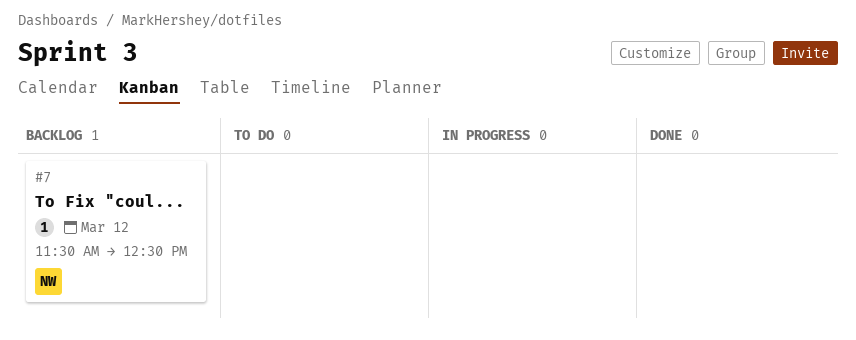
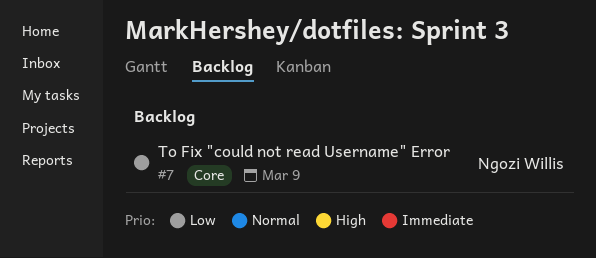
#7, day: Mar 12 -> Mar 9

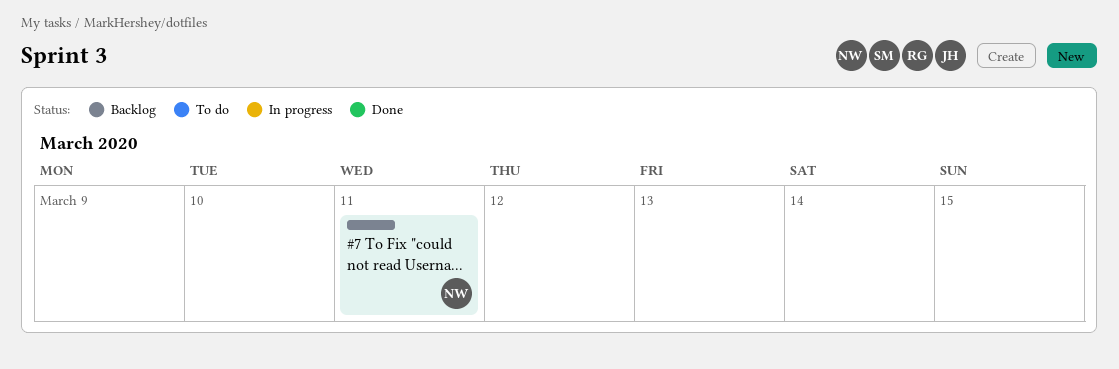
#7, day: Mar 9 -> Mar 11

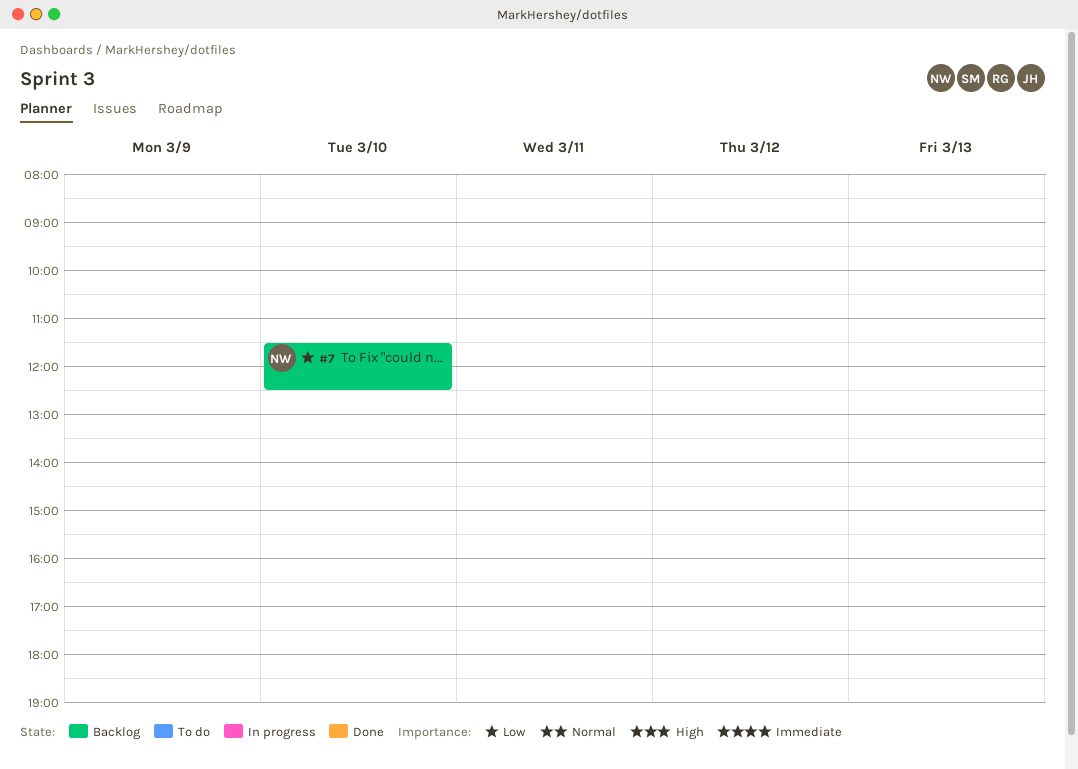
#7, day: Mar 11 -> Mar 10

